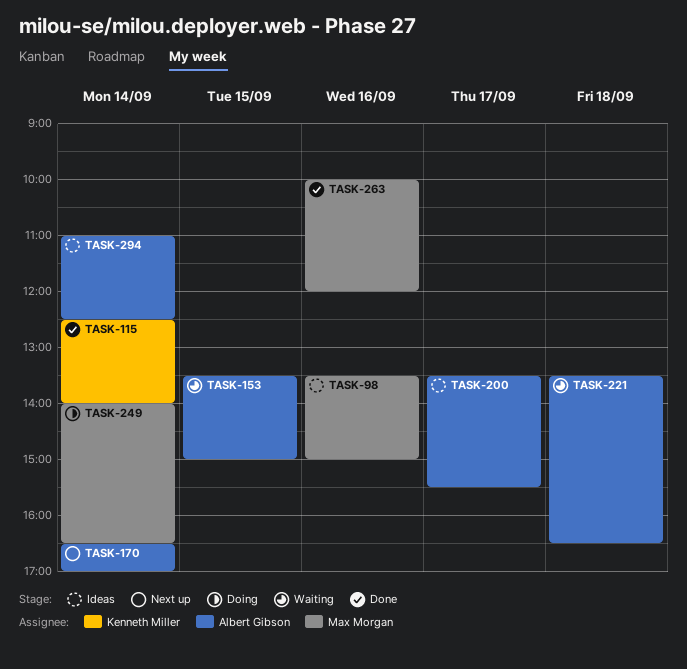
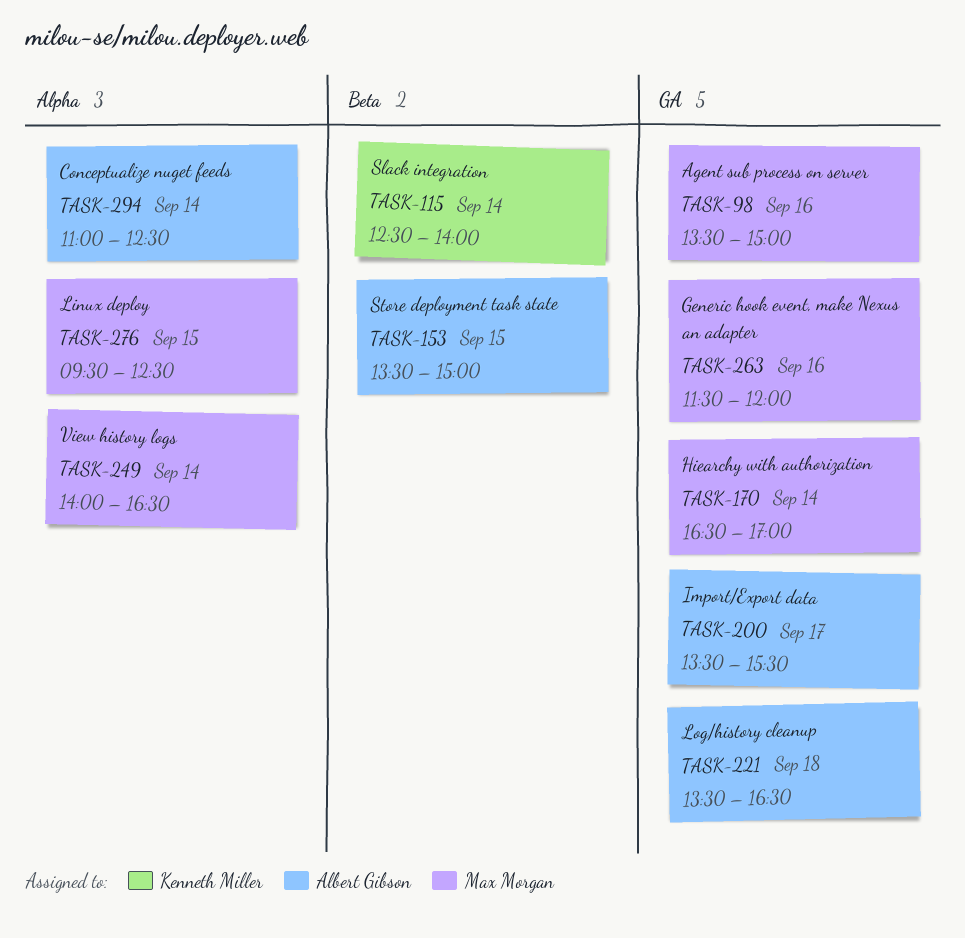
TASK-170, owner: Albert Gibson -> Max Morgan
TASK-263, begins: 10:00 -> 11:30
TASK-276: none -> present

